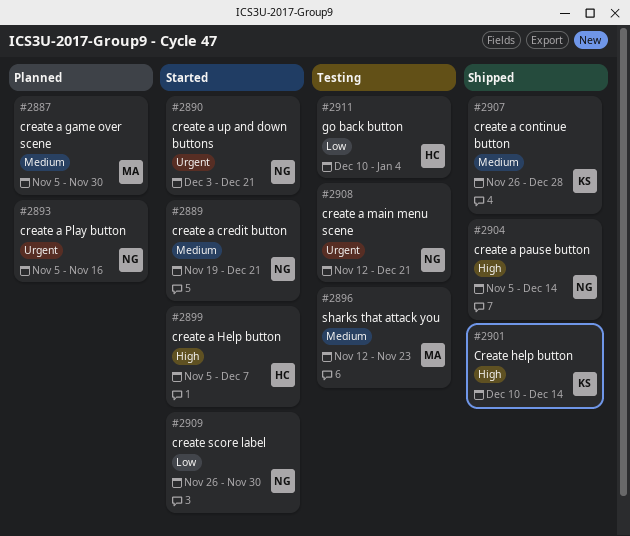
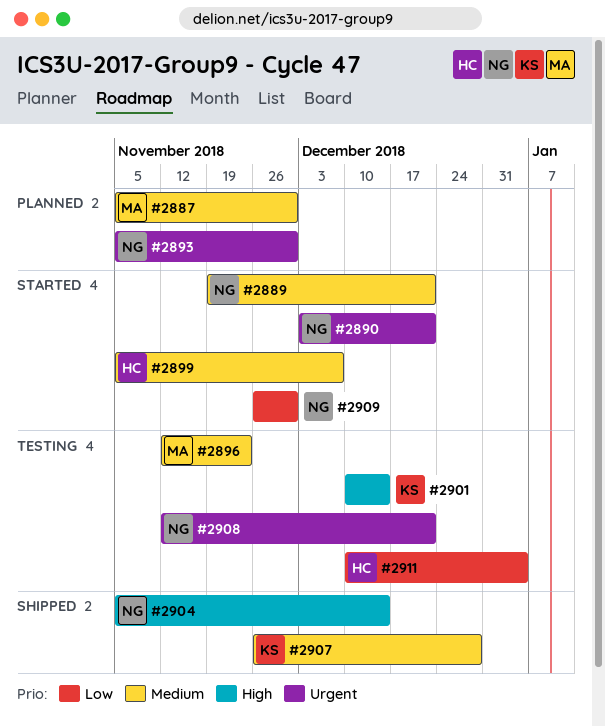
#2893, due: Nov 16 -> Nov 30
#2899, priority: High -> Medium
#2901, status: Shipped -> Testing

